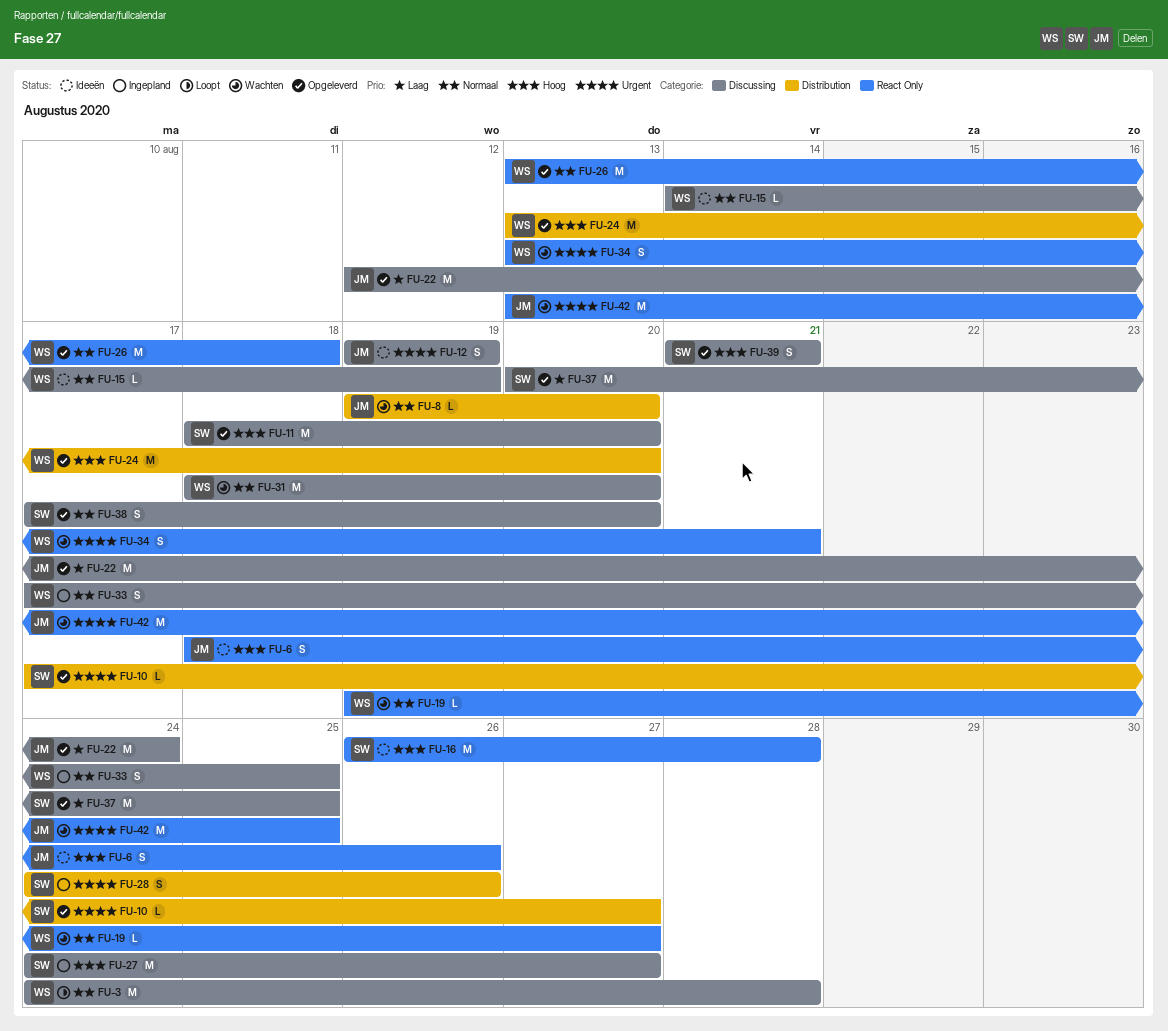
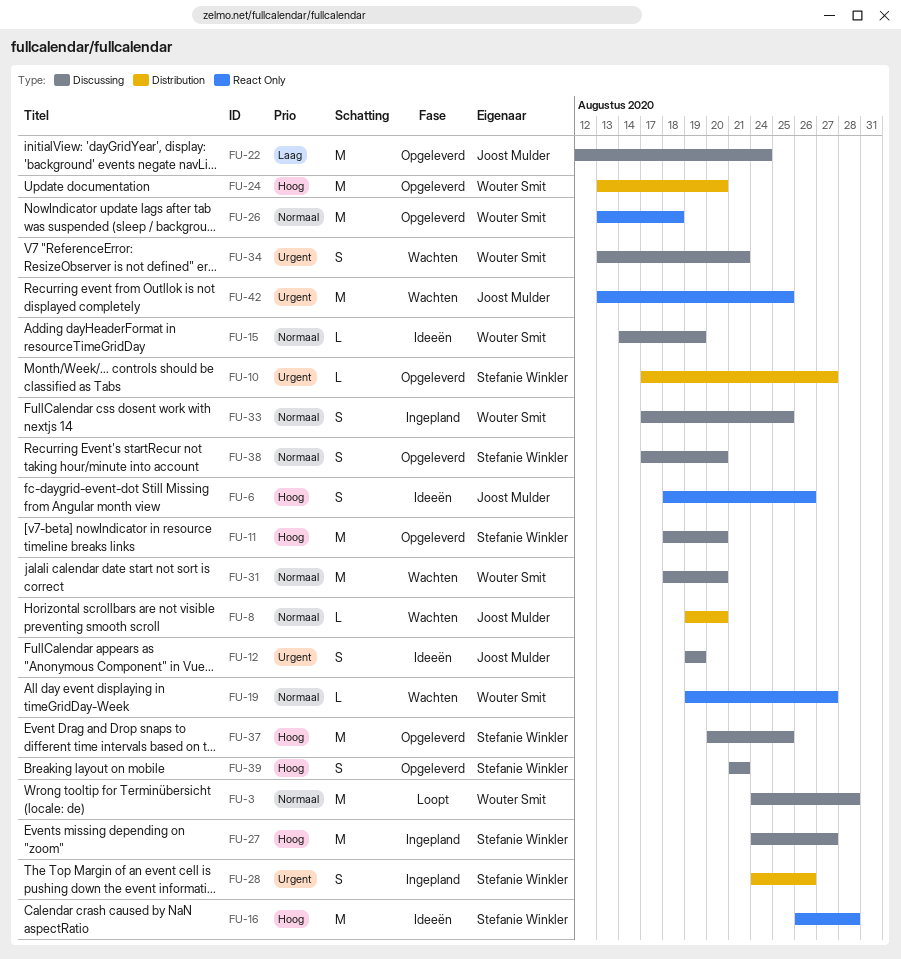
FU-34, label: React Only -> Discussing
FU-37, priority: Laag -> Hoog

